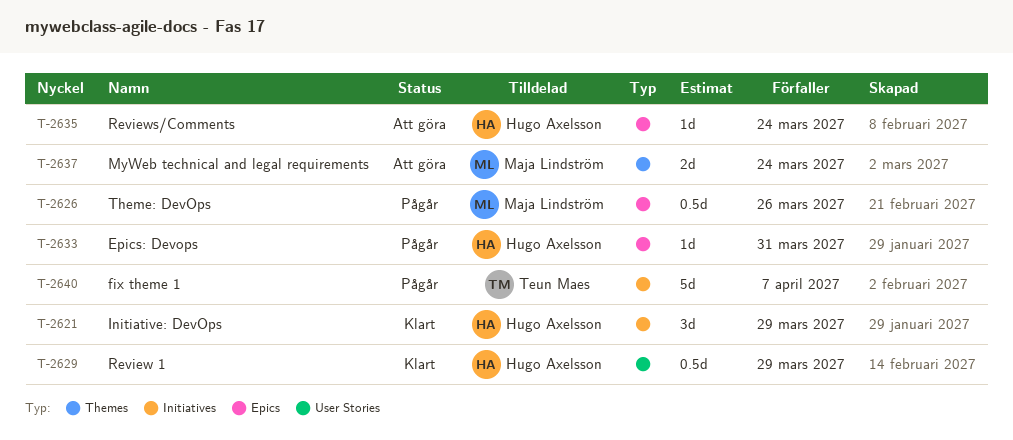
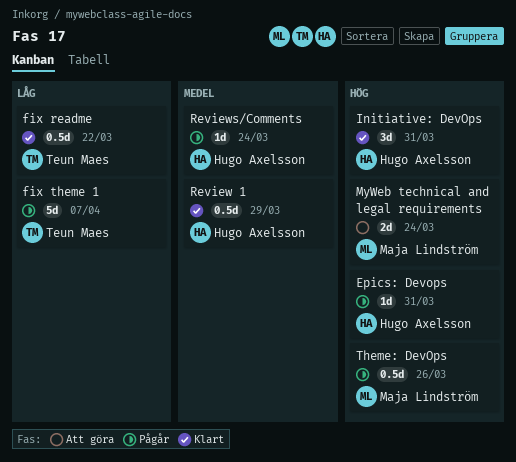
fix readme: none -> present
Initiative: DevOps, due: Mar 29 -> Mar 31
Reviews/Comments, status: Att göra -> Pågår

